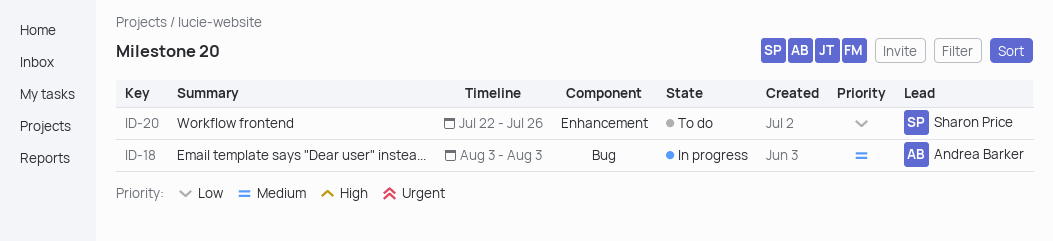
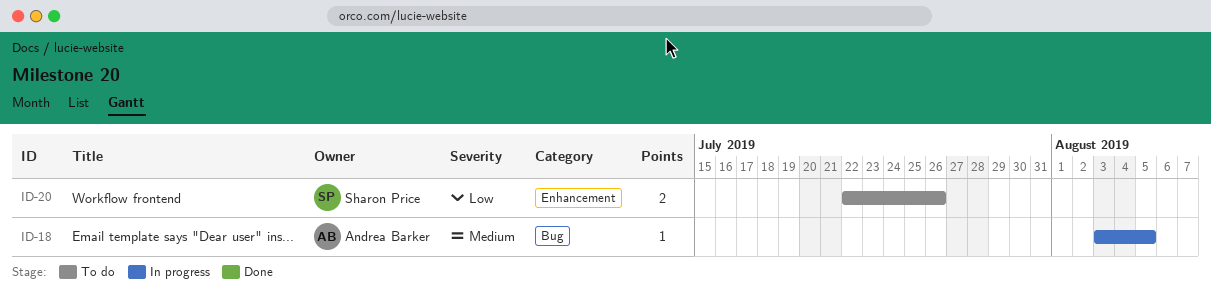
ID-18, due: Aug 3 -> Aug 5

